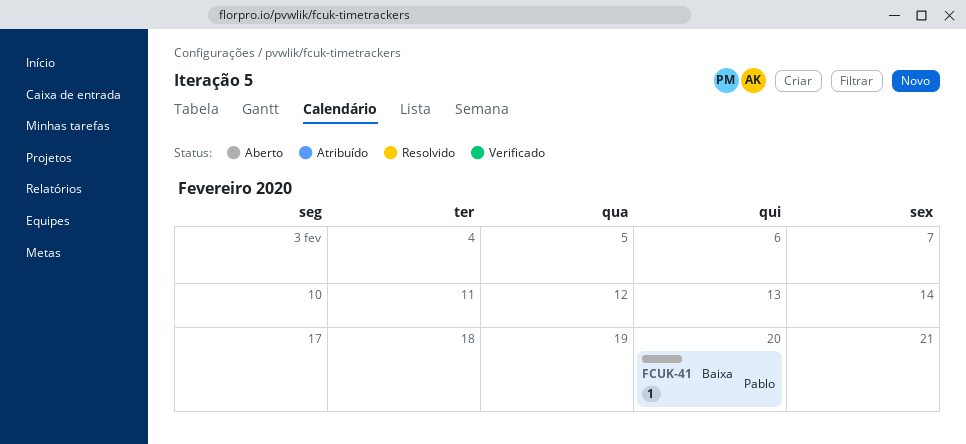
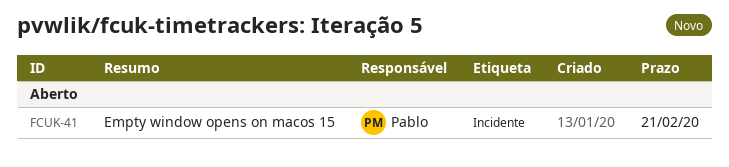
FCUK-41, due: Feb 20 -> Feb 21

